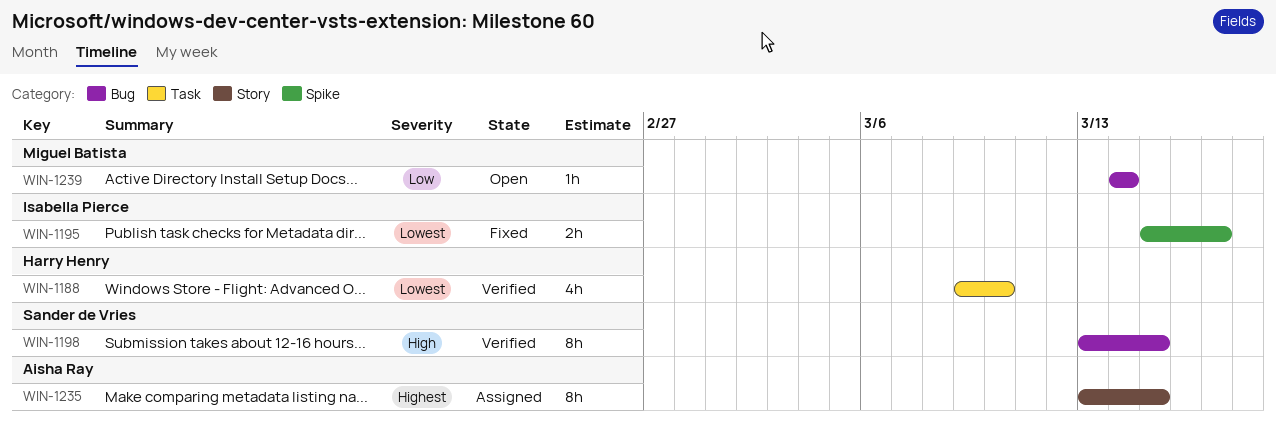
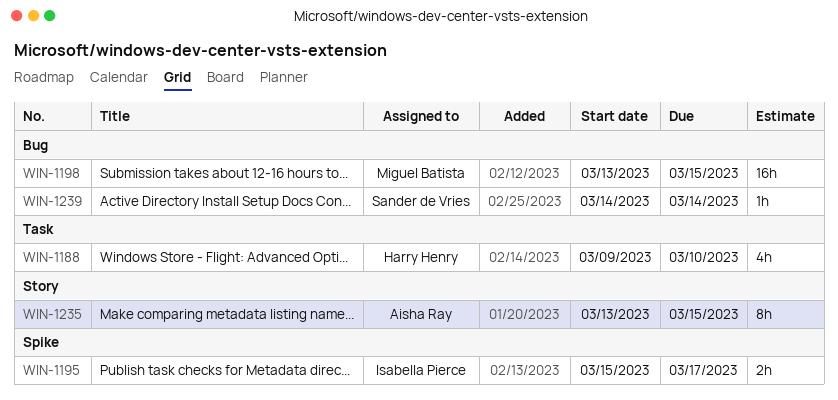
WIN-1198, owner: Sander de Vries -> Miguel Batista
WIN-1198, estimate: 8h -> 16h
WIN-1239, owner: Miguel Batista -> Sander de Vries

